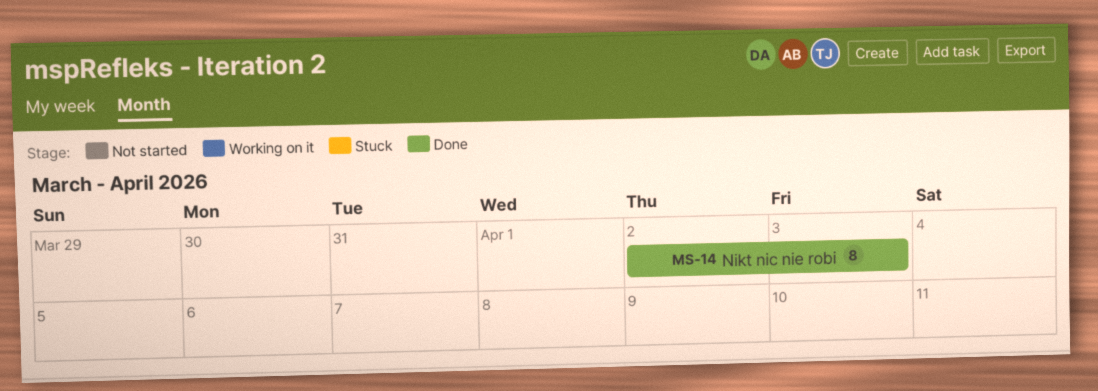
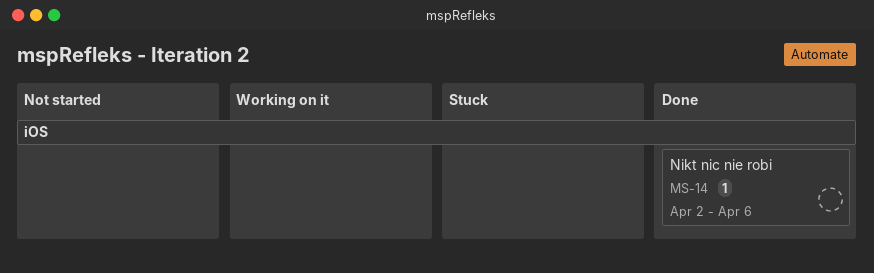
MS-14, estimate: 8 -> 1
MS-14, due: Apr 3 -> Apr 6

